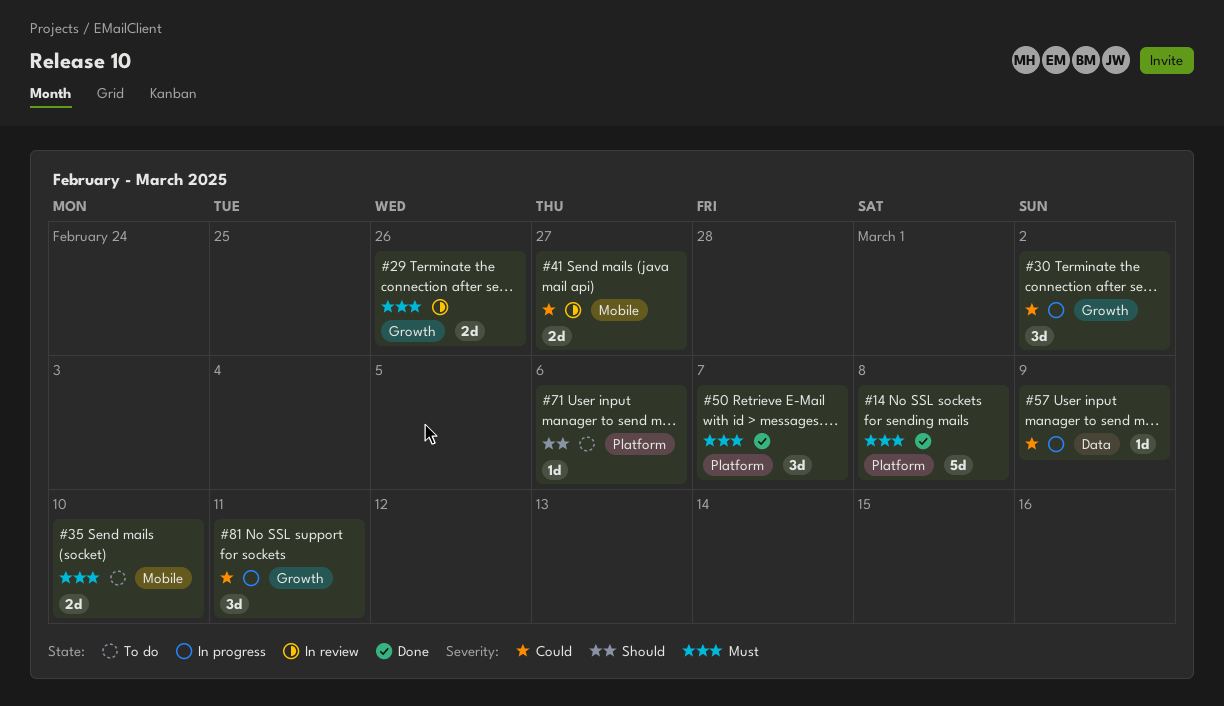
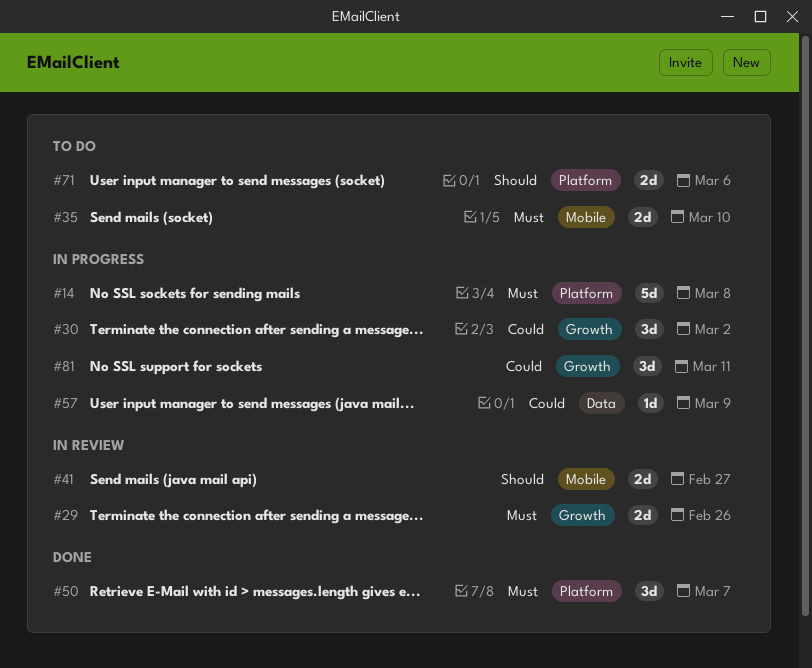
#14, status: Done -> In progress
#41, priority: Could -> Should
#71, estimate: 1d -> 2d

